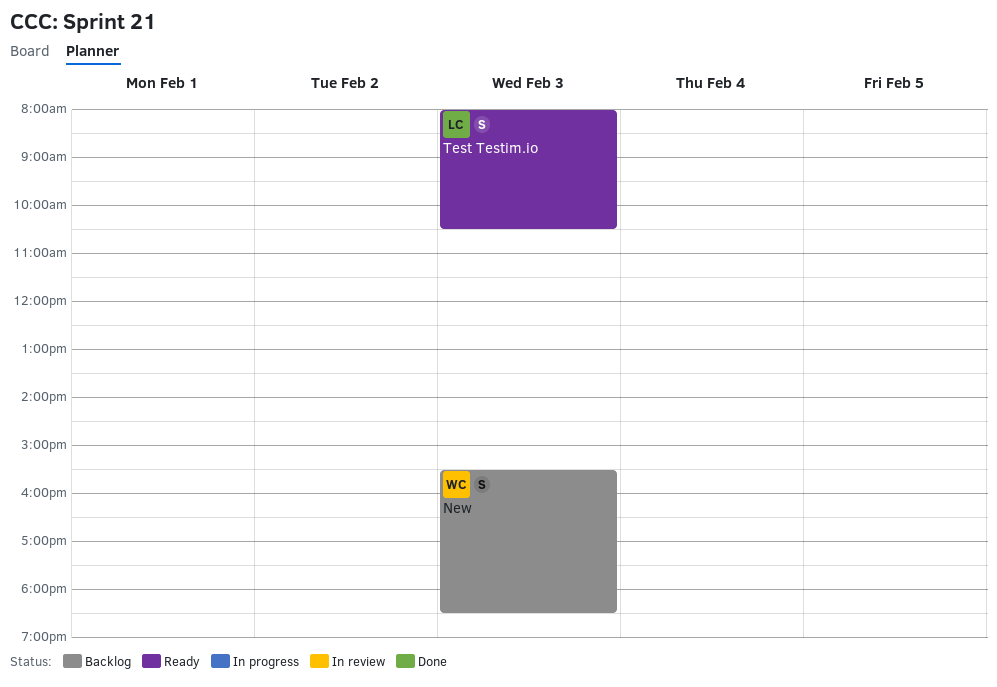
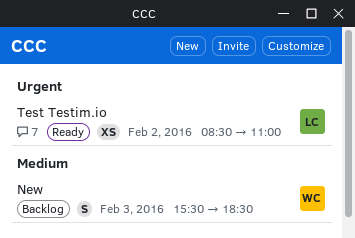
Test Testim.io, estimate: S -> XS
Test Testim.io, day: Feb 3 -> Feb 2
Test Testim.io, begins: 08:00 -> 08:30
Test Testim.io, ends: 10:30 -> 11:00

